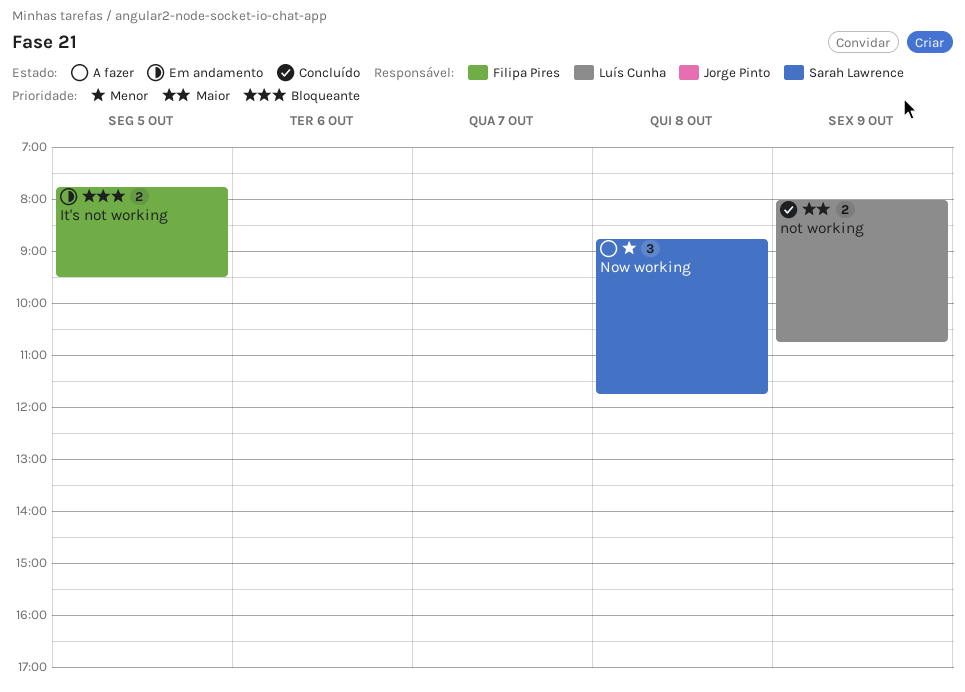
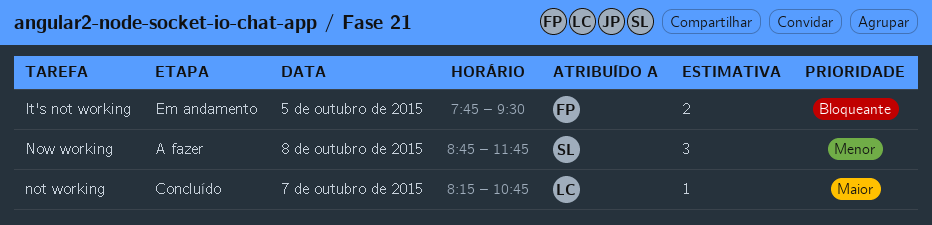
not working, estimate: 2 -> 1
not working, day: Oct 9 -> Oct 7
not working, begins: 08:00 -> 08:15

